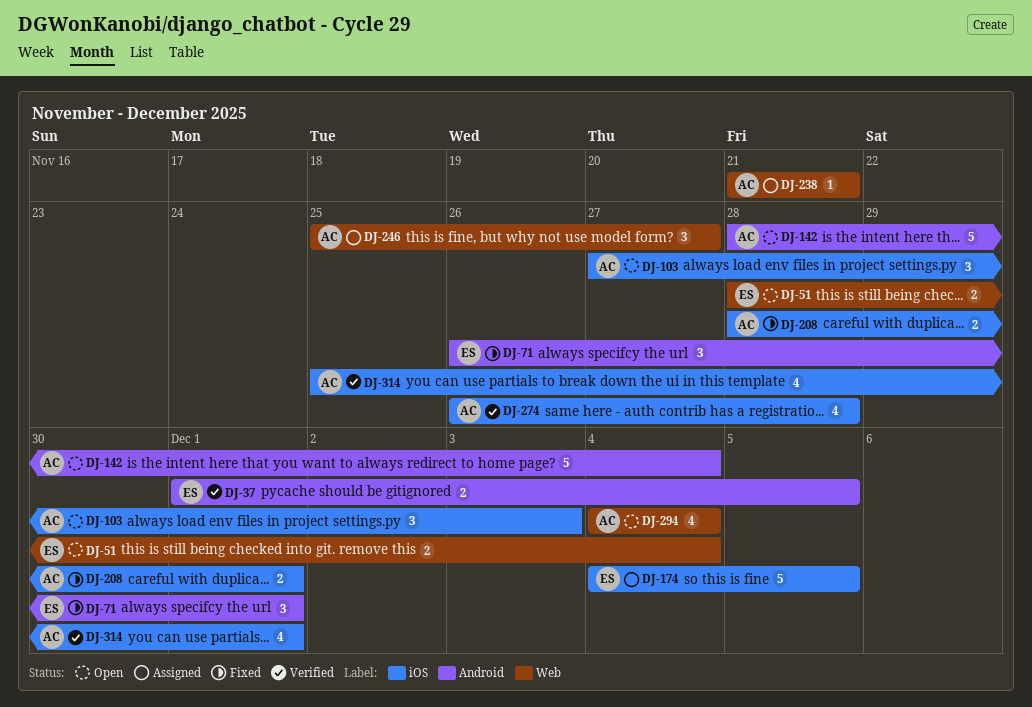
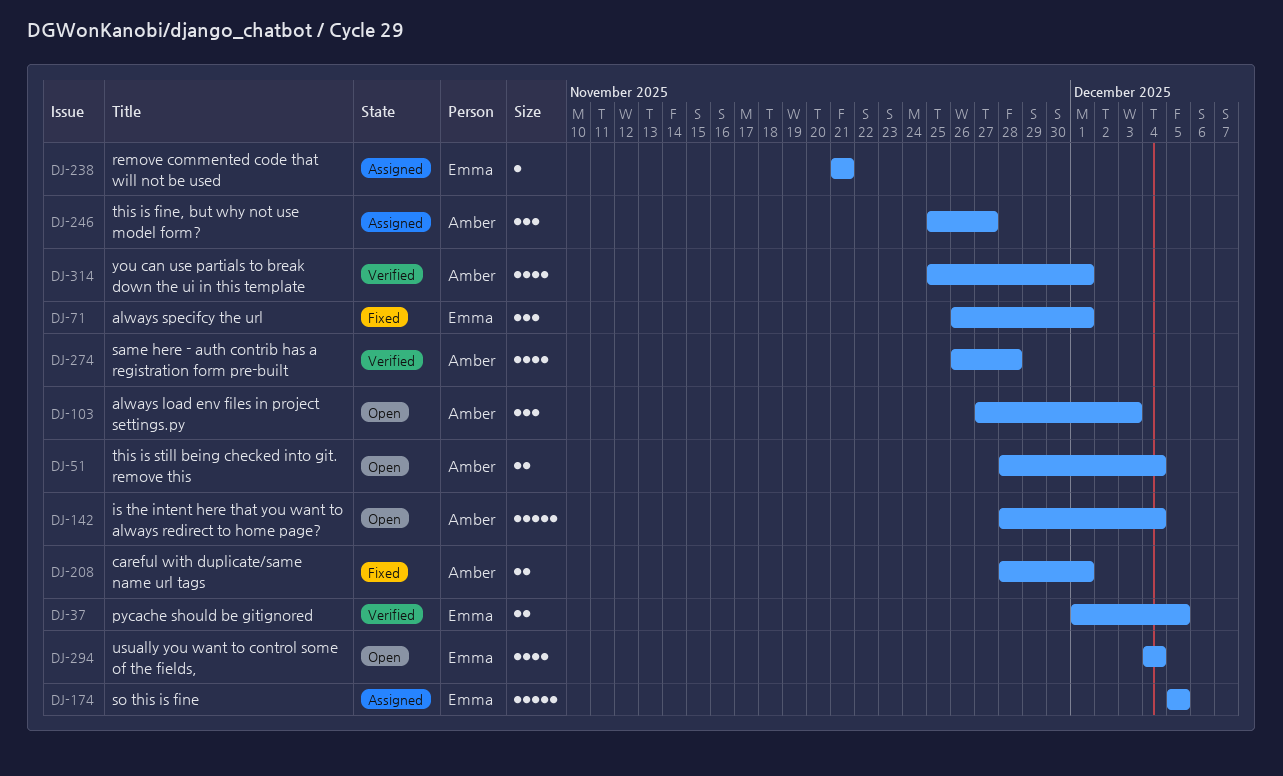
DJ-51, owner: Emma -> Amber
DJ-174, start: Dec 4 -> Dec 5
DJ-238, owner: Amber -> Emma
DJ-294, owner: Amber -> Emma

